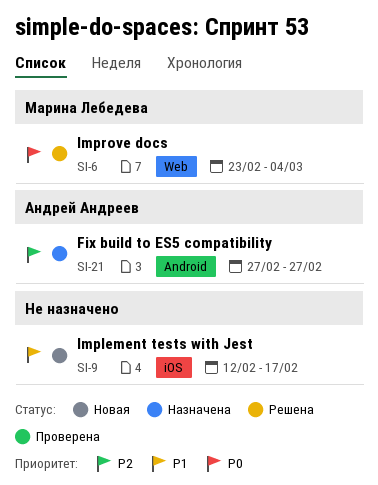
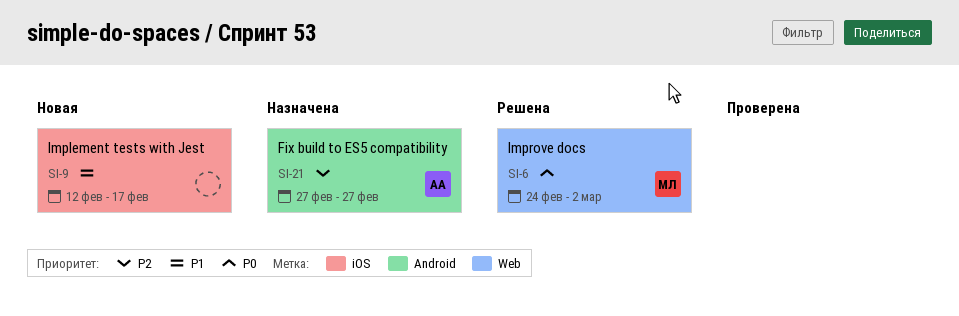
SI-6, start: Feb 23 -> Feb 24
SI-6, due: Mar 4 -> Mar 2

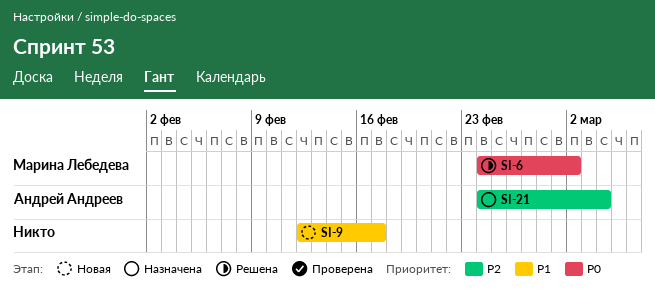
SI-21, start: Feb 27 -> Feb 24
SI-21, due: Feb 27 -> Mar 4

